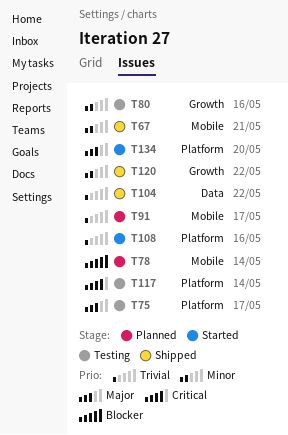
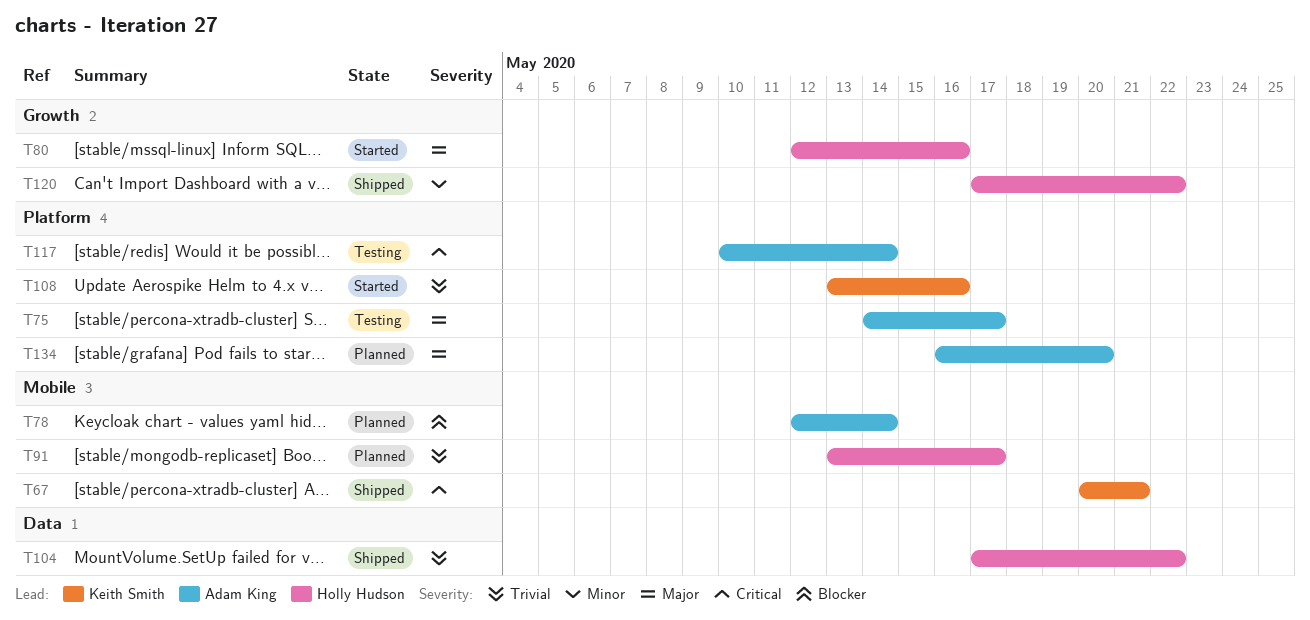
T67, priority: Minor -> Critical
T80, status: Testing -> Started
T80, priority: Minor -> Major
T134, status: Started -> Planned

